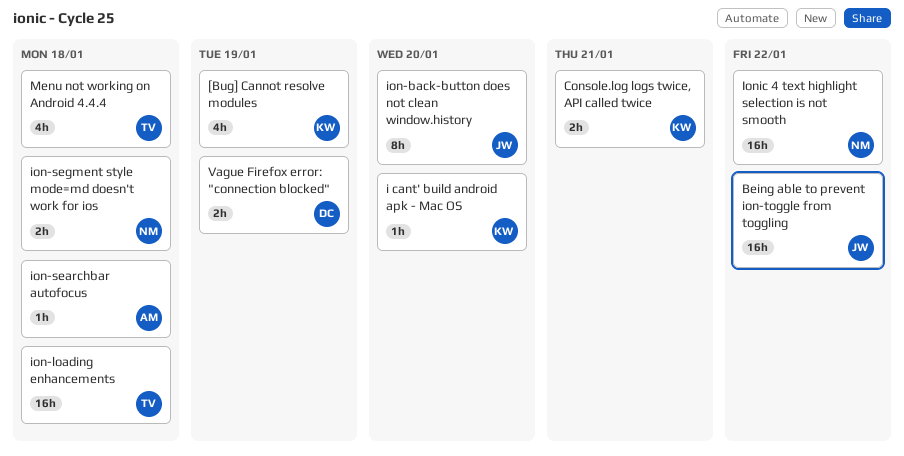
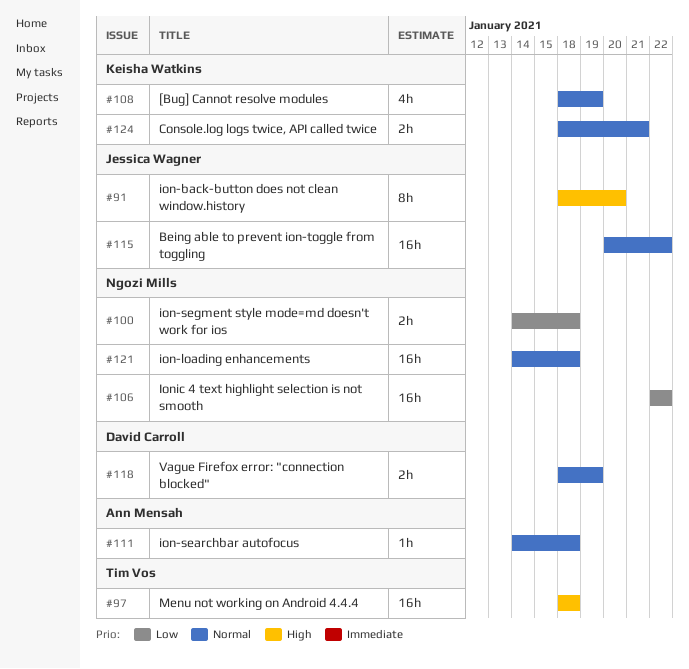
i cant' build android apk - Mac OS: present -> none
ion-loading enhancements, owner: Tim Vos -> Ngozi Mills
Menu not working on Android 4.4.4, estimate: 4h -> 16h

